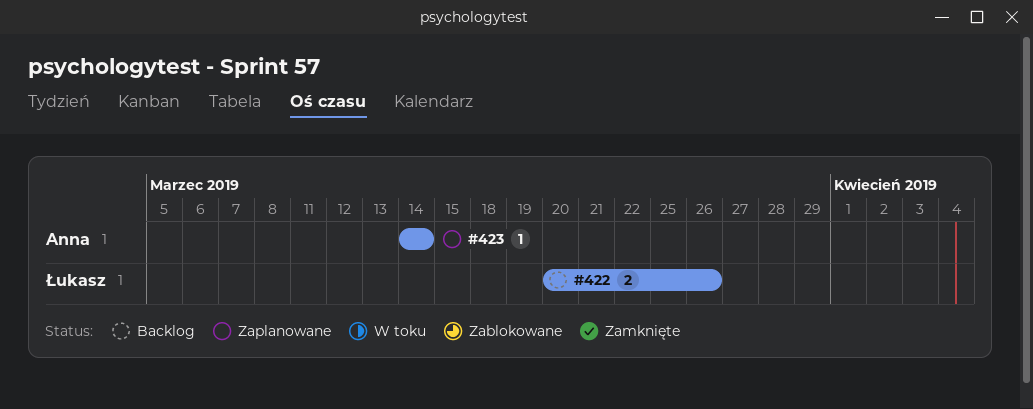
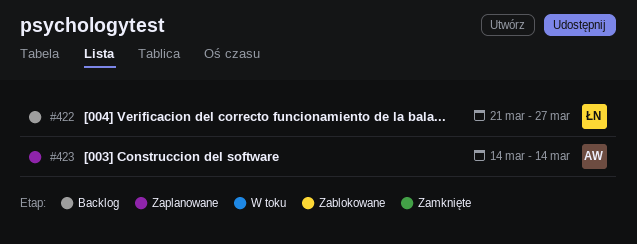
#422, start: Mar 20 -> Mar 21
#422, due: Mar 26 -> Mar 27

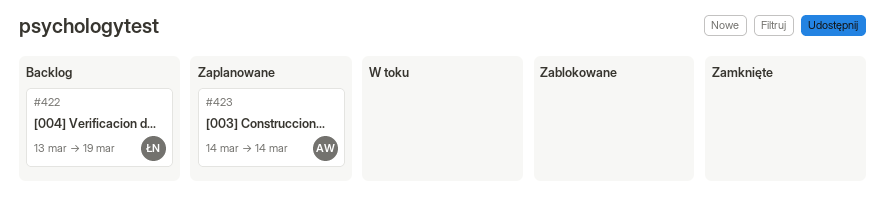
#422, start: Mar 21 -> Mar 13
#422, due: Mar 27 -> Mar 19

